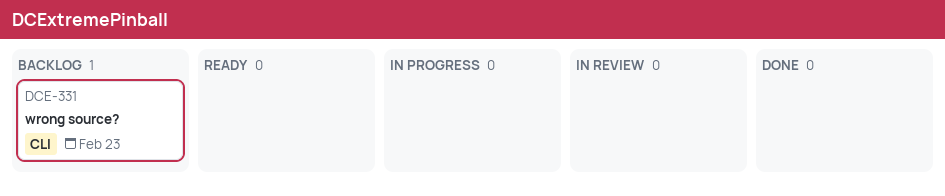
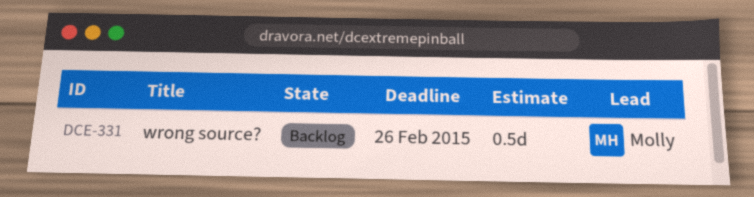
DCE-331, due: Feb 23 -> Feb 26

